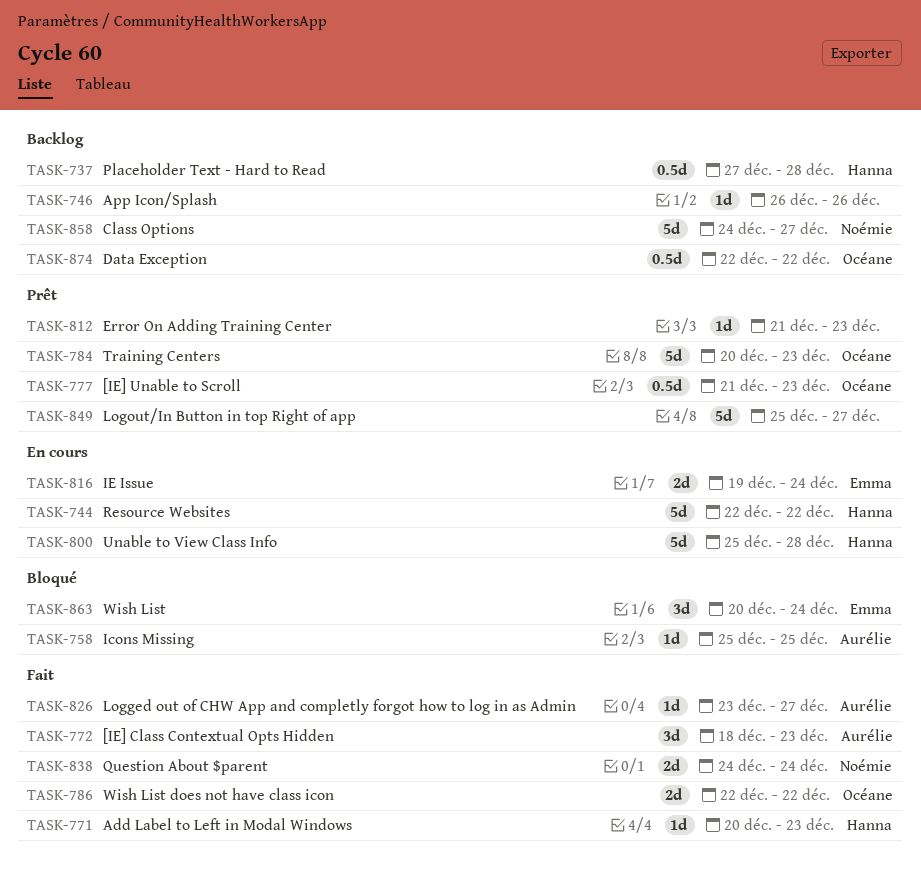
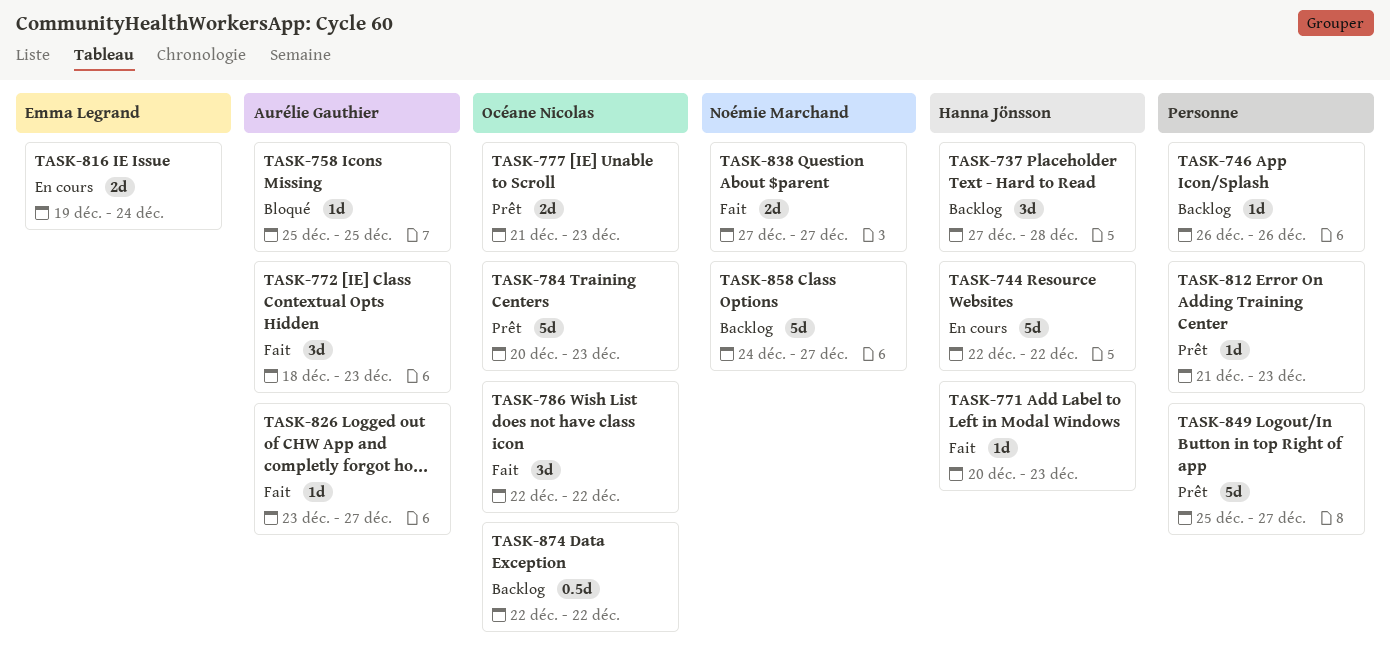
TASK-737, estimate: 0.5d -> 3d
TASK-777, estimate: 0.5d -> 2d
TASK-786, estimate: 2d -> 3d
TASK-800: present -> none
TASK-838, start: Dec 24 -> Dec 27
TASK-838, due: Dec 24 -> Dec 27
TASK-863: present -> none

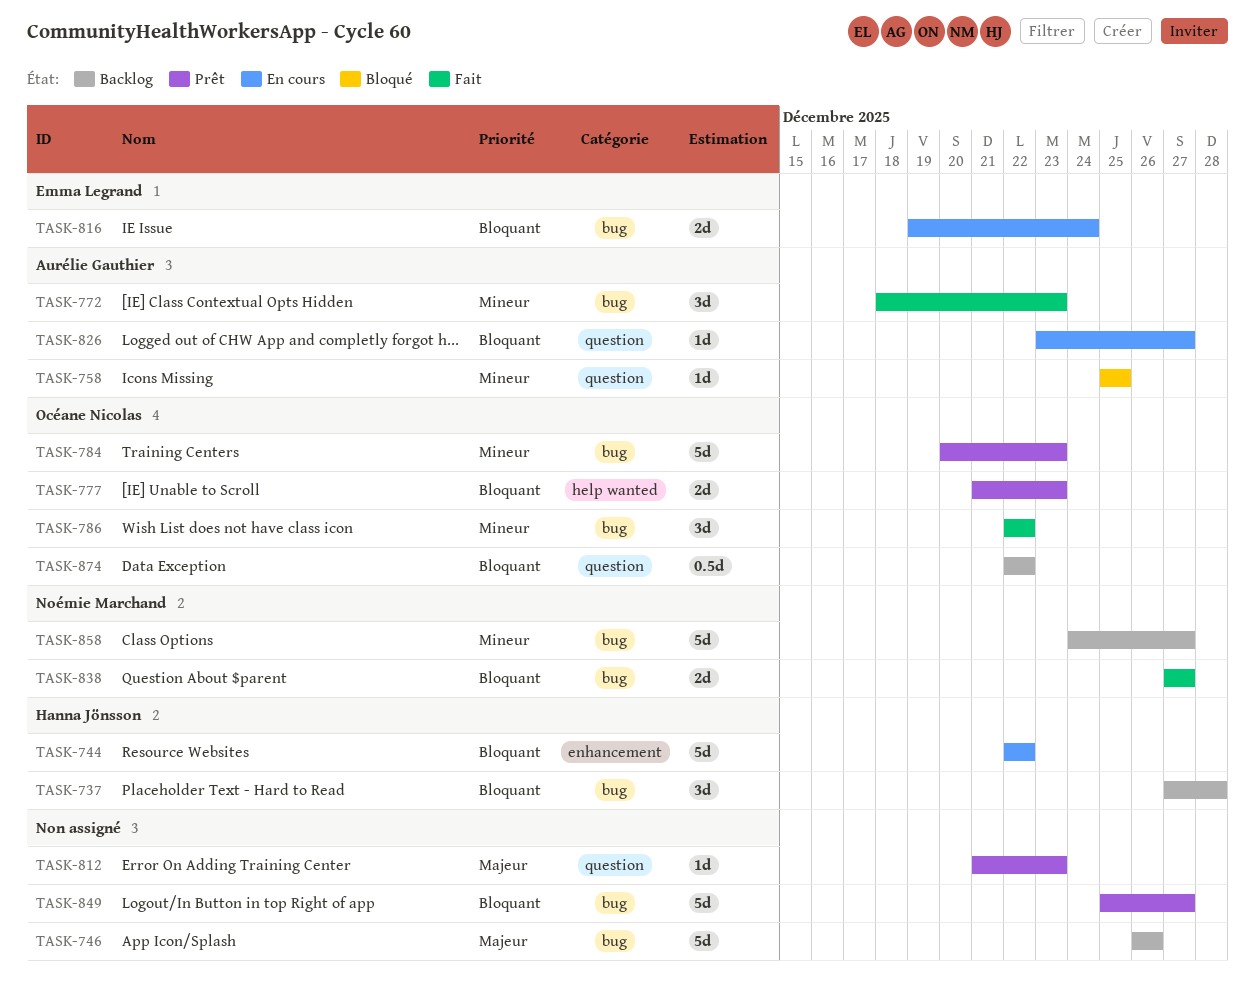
TASK-746, estimate: 1d -> 5d
TASK-771: present -> none
TASK-826, status: Fait -> En cours

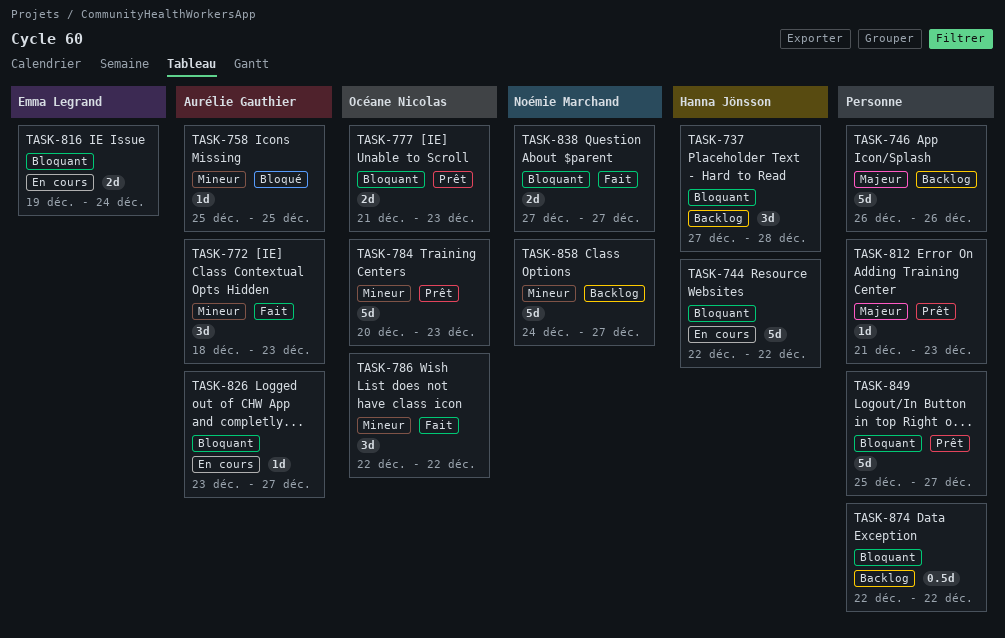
TASK-874, owner: Océane Nicolas -> none

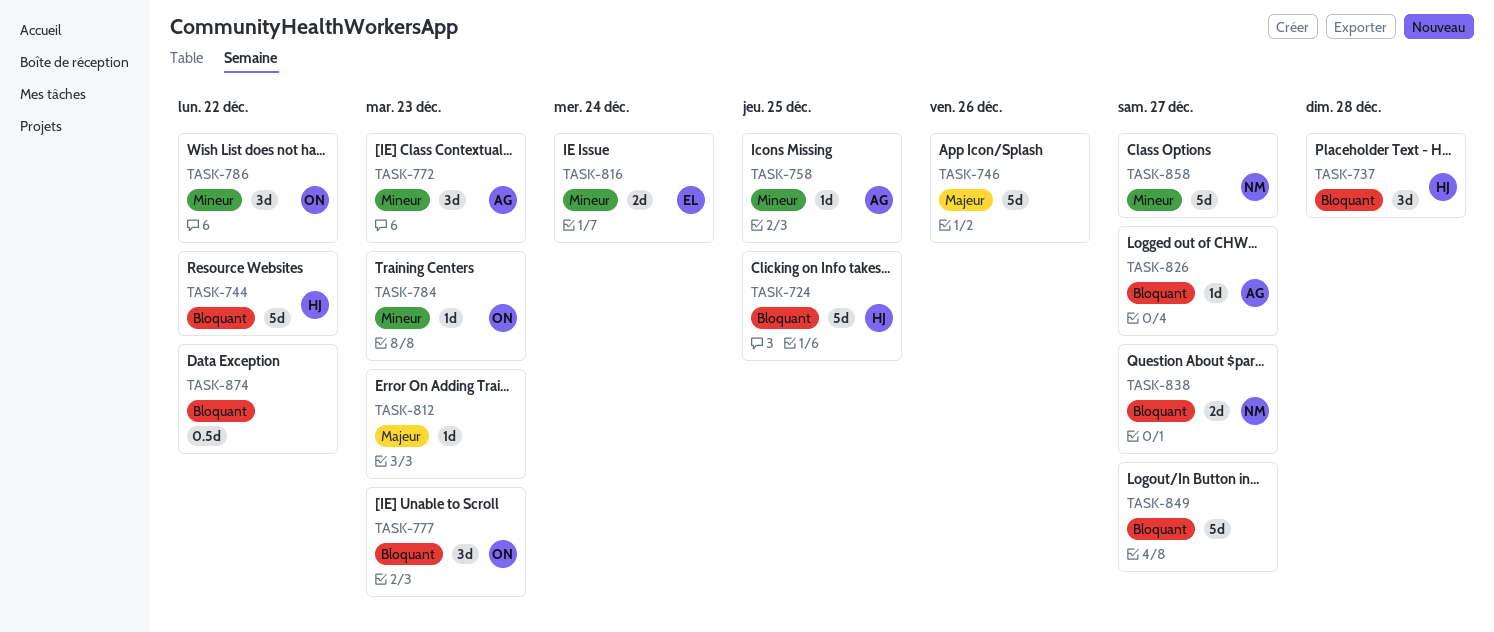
TASK-724: none -> present
TASK-777, estimate: 2d -> 3d
TASK-784, estimate: 5d -> 1d
TASK-816, priority: Bloquant -> Mineur

